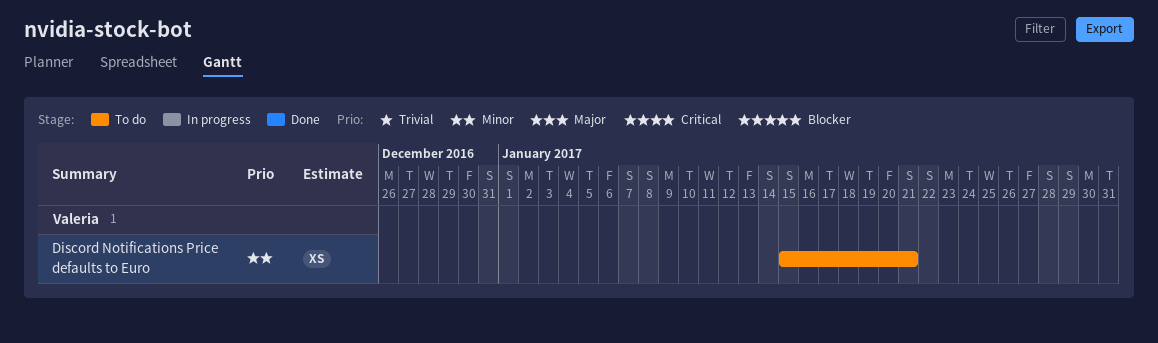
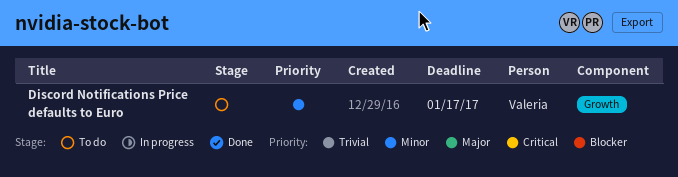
Discord Notifications Price defaults to Euro, due: Jan 21 -> Jan 17

